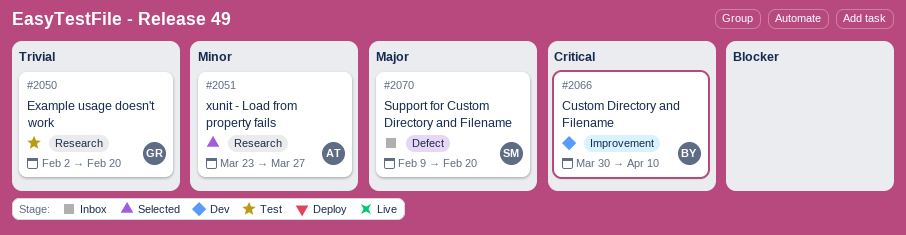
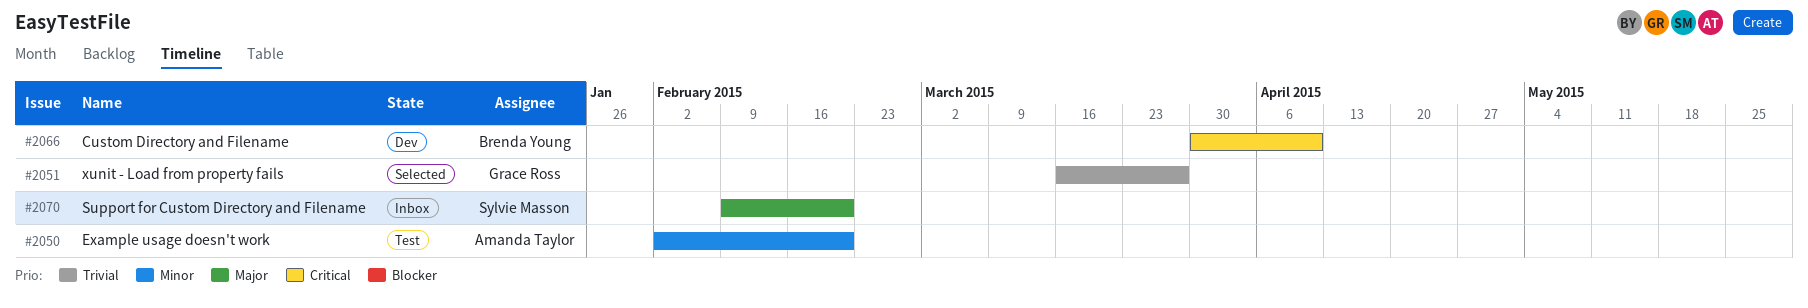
#2050, owner: Grace Ross -> Amanda Taylor
#2050, priority: Trivial -> Minor
#2051, owner: Amanda Taylor -> Grace Ross
#2051, priority: Minor -> Trivial
#2051, start: Mar 23 -> Mar 16

